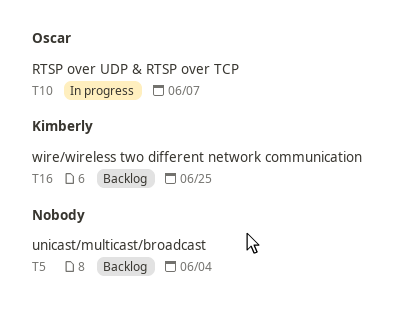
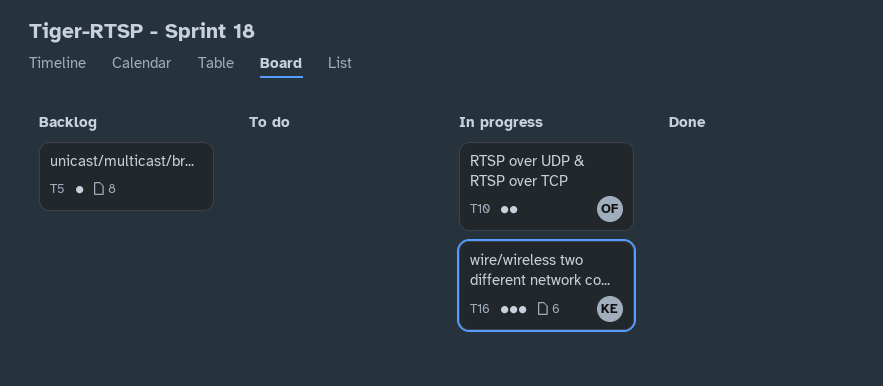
T16, status: Backlog -> In progress

